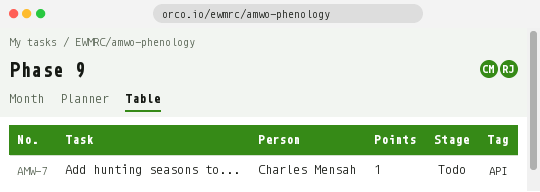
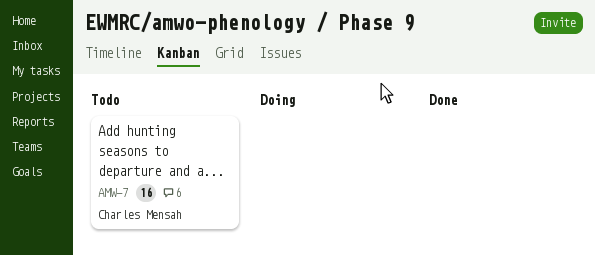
AMW-7, estimate: 1 -> 16

